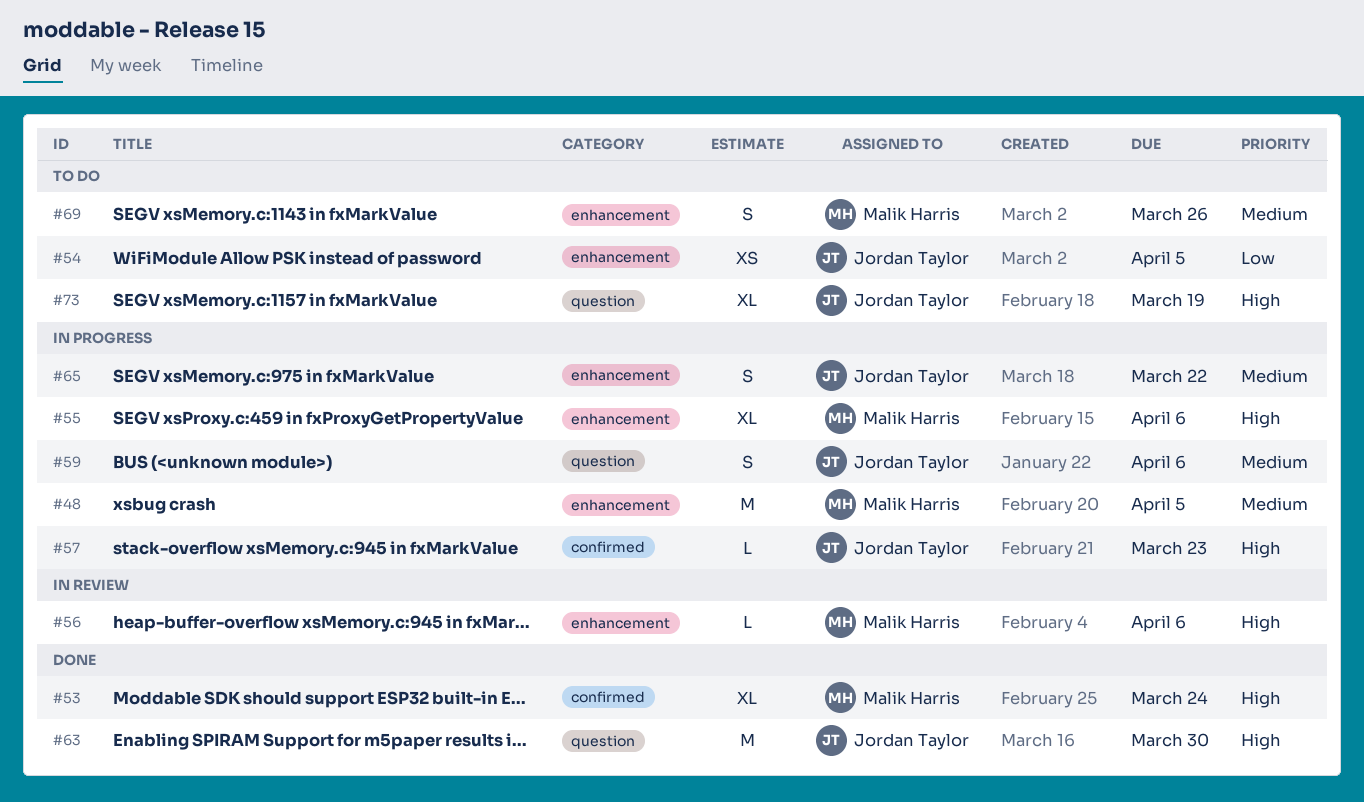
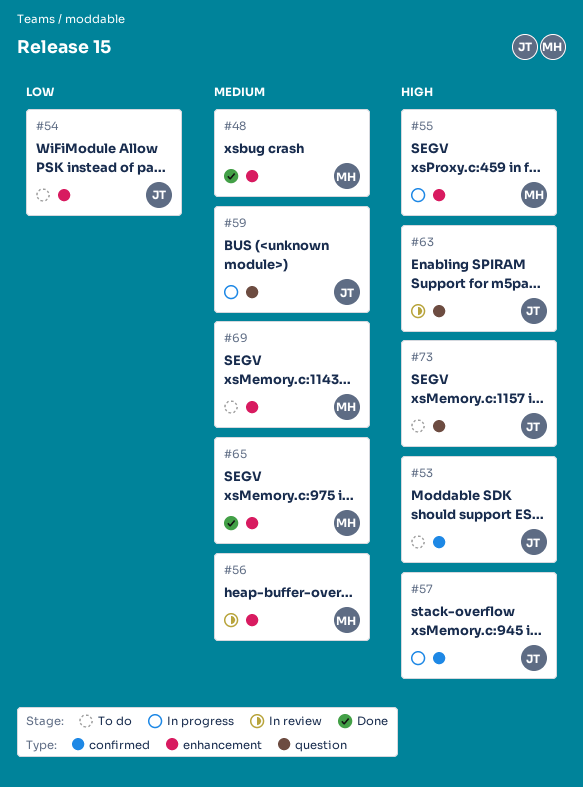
#48, status: In progress -> Done
#53, status: Done -> To do
#53, owner: Malik Harris -> Jordan Taylor
#56, priority: High -> Medium
#63, status: Done -> In review
#65, status: In progress -> Done
#65, owner: Jordan Taylor -> Malik Harris

